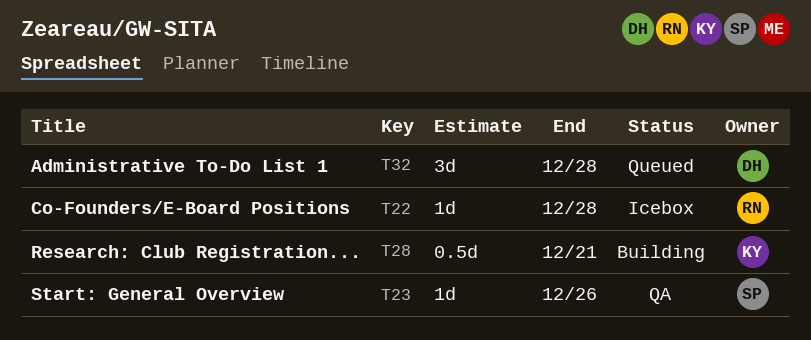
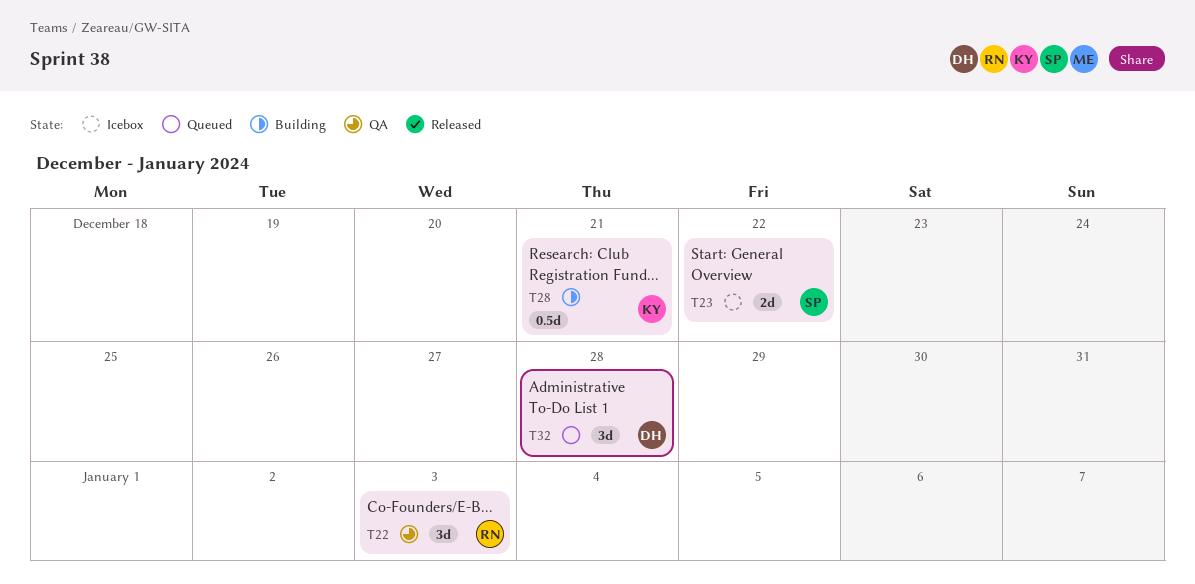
T22, status: Icebox -> QA
T22, estimate: 1d -> 3d
T22, due: Dec 28 -> Jan 3
T23, status: QA -> Icebox
T23, estimate: 1d -> 2d
T23, due: Dec 26 -> Dec 22

